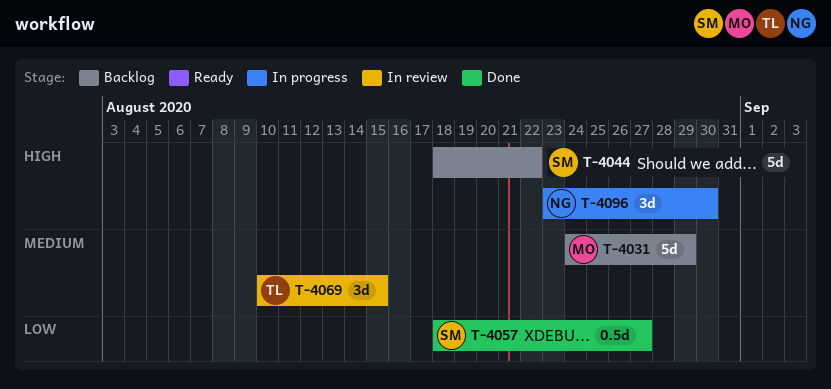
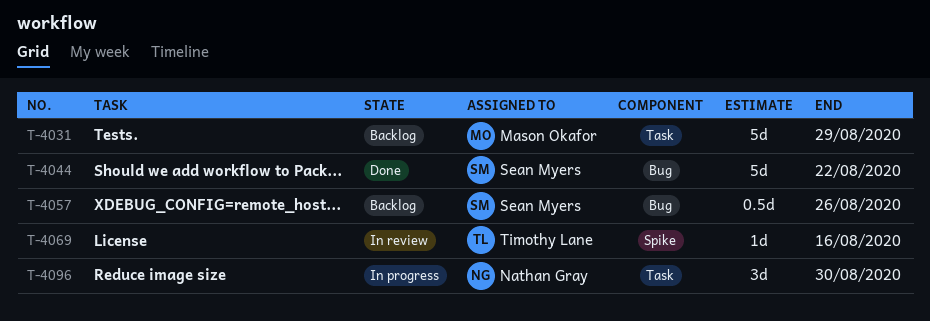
T-4044, status: Backlog -> Done
T-4057, status: Done -> Backlog
T-4057, due: Aug 27 -> Aug 26
T-4069, estimate: 3d -> 1d
T-4069, due: Aug 15 -> Aug 16

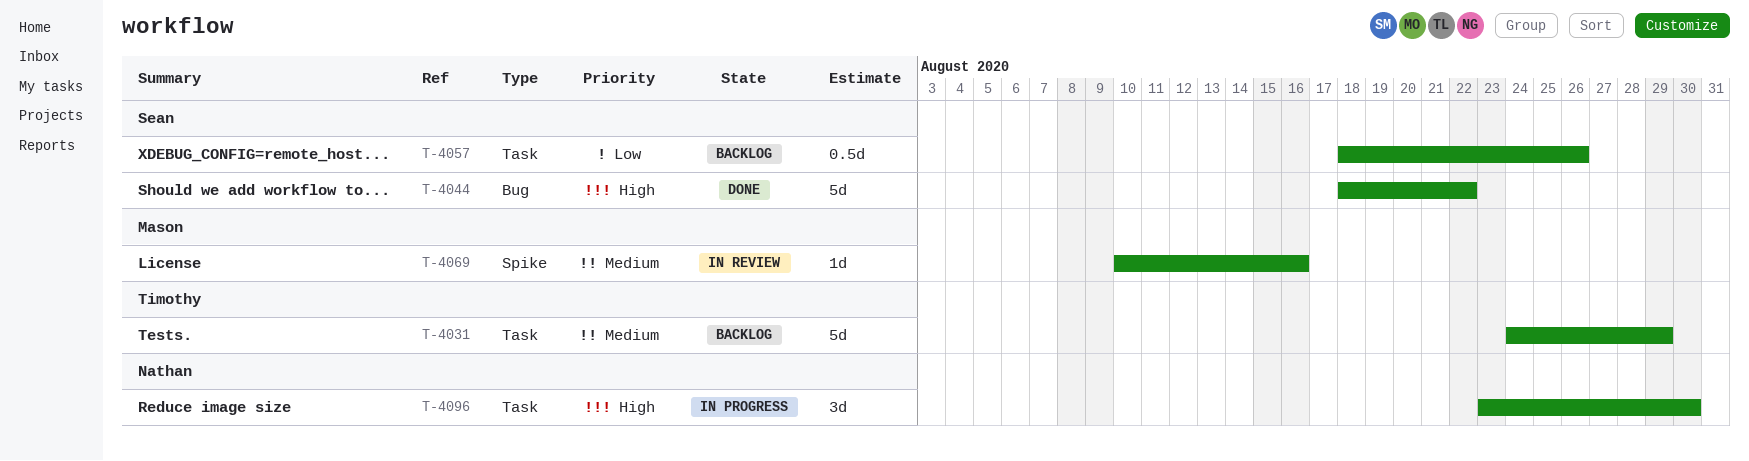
T-4031, owner: Mason Okafor -> Timothy Lane
T-4057, label: Bug -> Task
T-4069, owner: Timothy Lane -> Mason Okafor

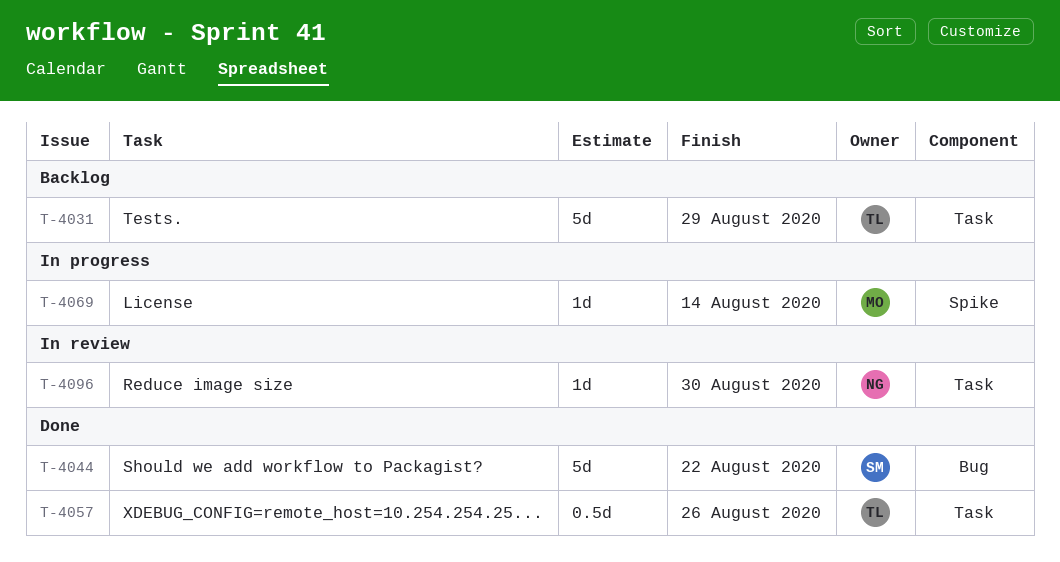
T-4057, status: Backlog -> Done
T-4057, owner: Sean -> Timothy
T-4069, status: In review -> In progress
T-4069, due: Aug 16 -> Aug 14
T-4096, status: In progress -> In review
T-4096, estimate: 3d -> 1d

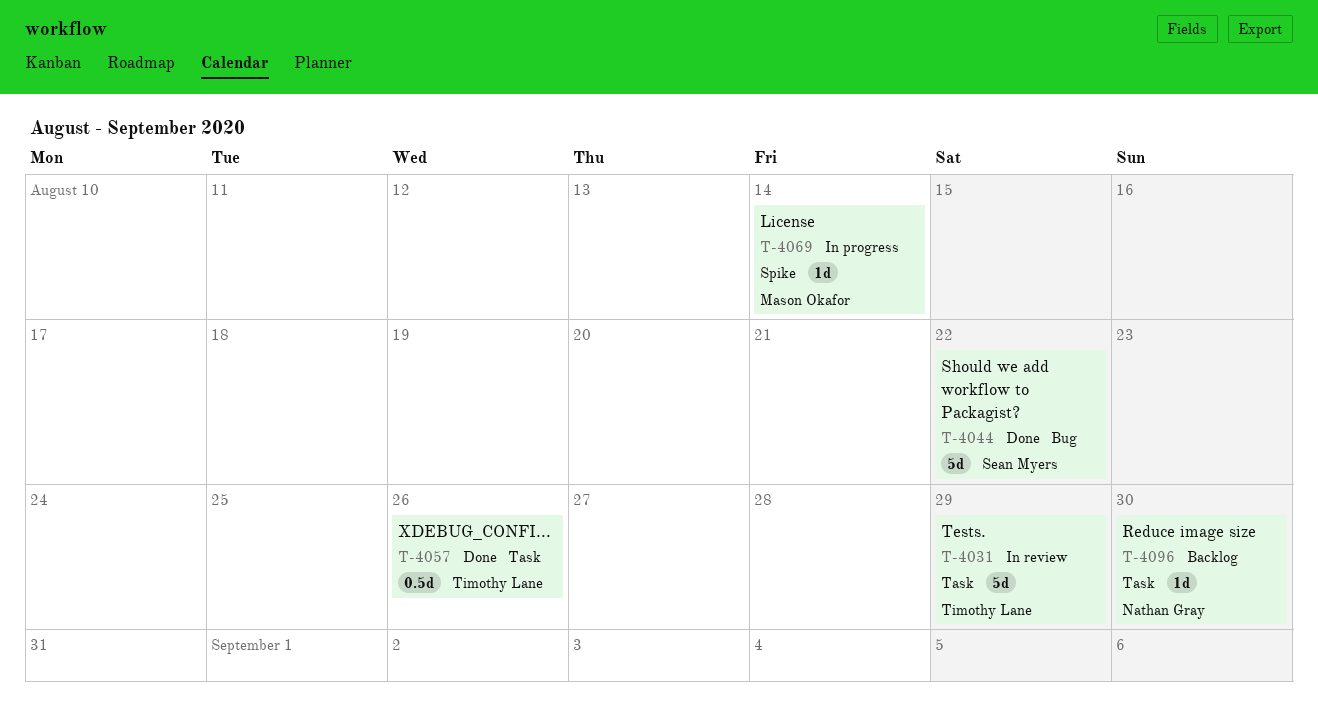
T-4031, status: Backlog -> In review
T-4096, status: In review -> Backlog

